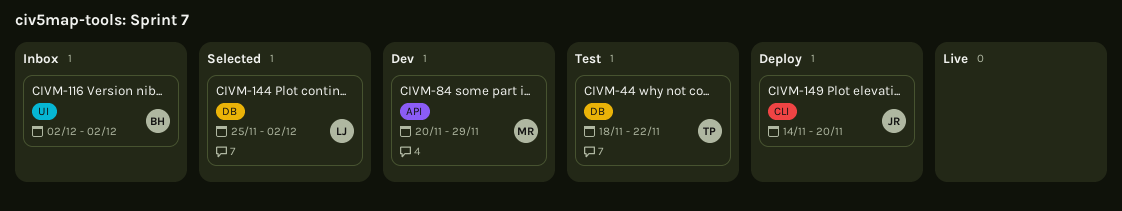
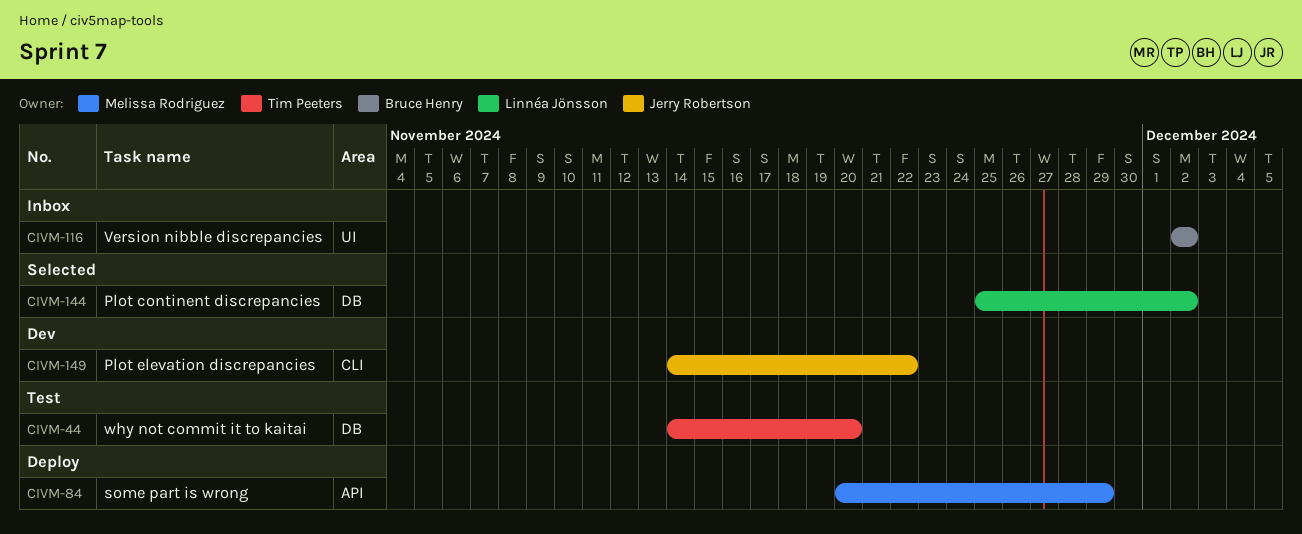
CIVM-44, start: Nov 18 -> Nov 14
CIVM-44, due: Nov 22 -> Nov 20
CIVM-84, status: Dev -> Deploy
CIVM-149, status: Deploy -> Dev
CIVM-149, due: Nov 20 -> Nov 22

